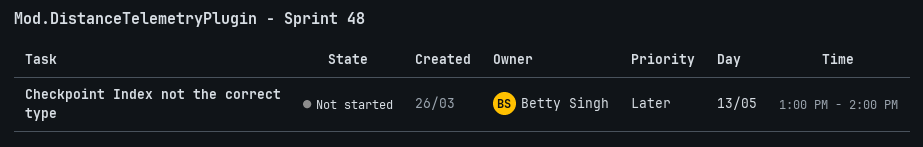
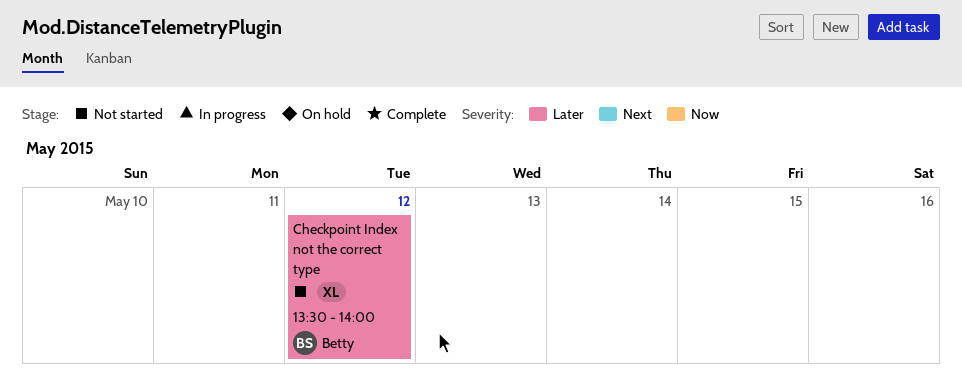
Checkpoint Index not the correct type, day: May 13 -> May 12
Checkpoint Index not the correct type, begins: 13:00 -> 13:30

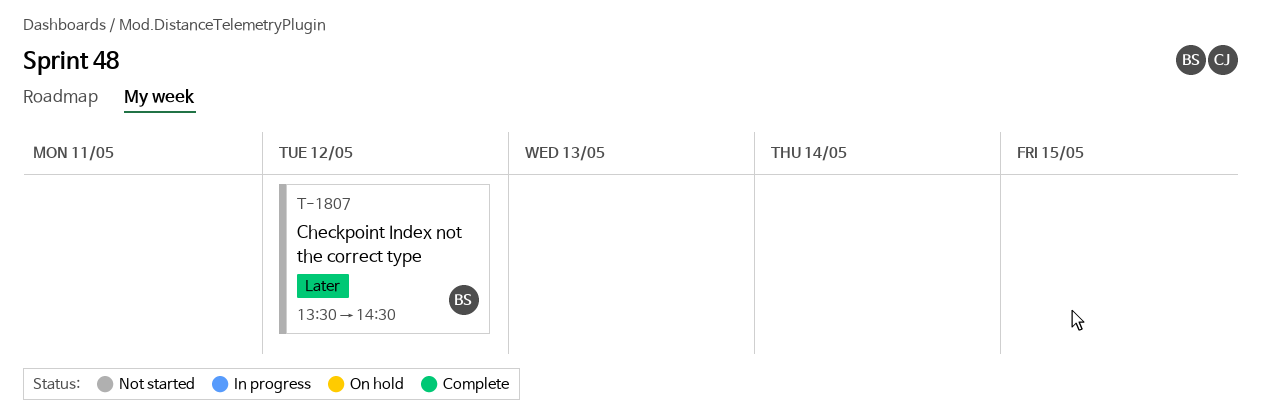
Checkpoint Index not the correct type, ends: 14:00 -> 14:30

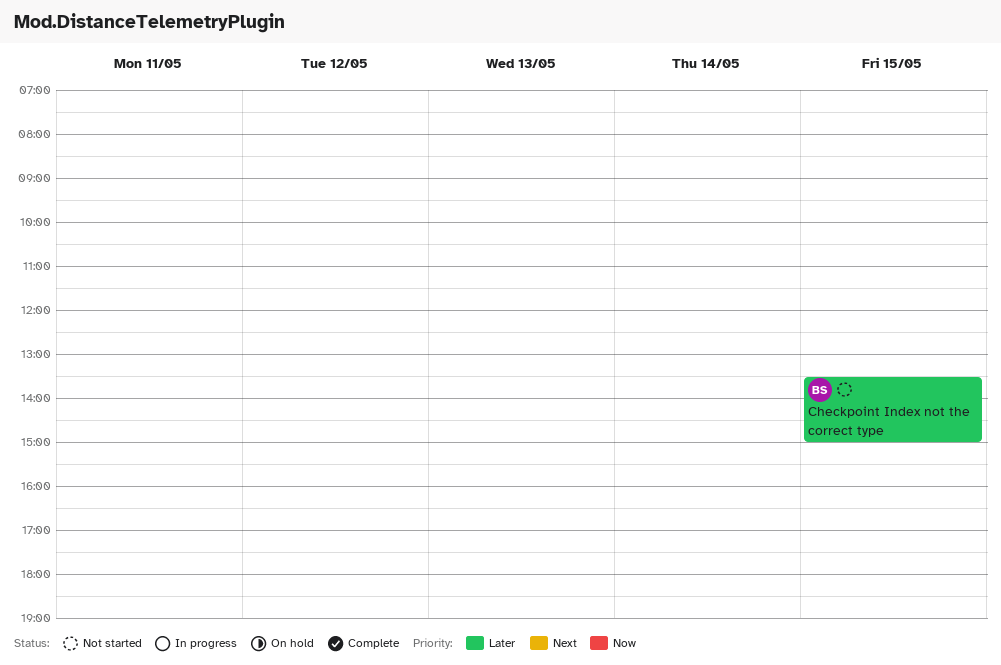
Checkpoint Index not the correct type, day: May 12 -> May 15
Checkpoint Index not the correct type, ends: 14:30 -> 15:00

